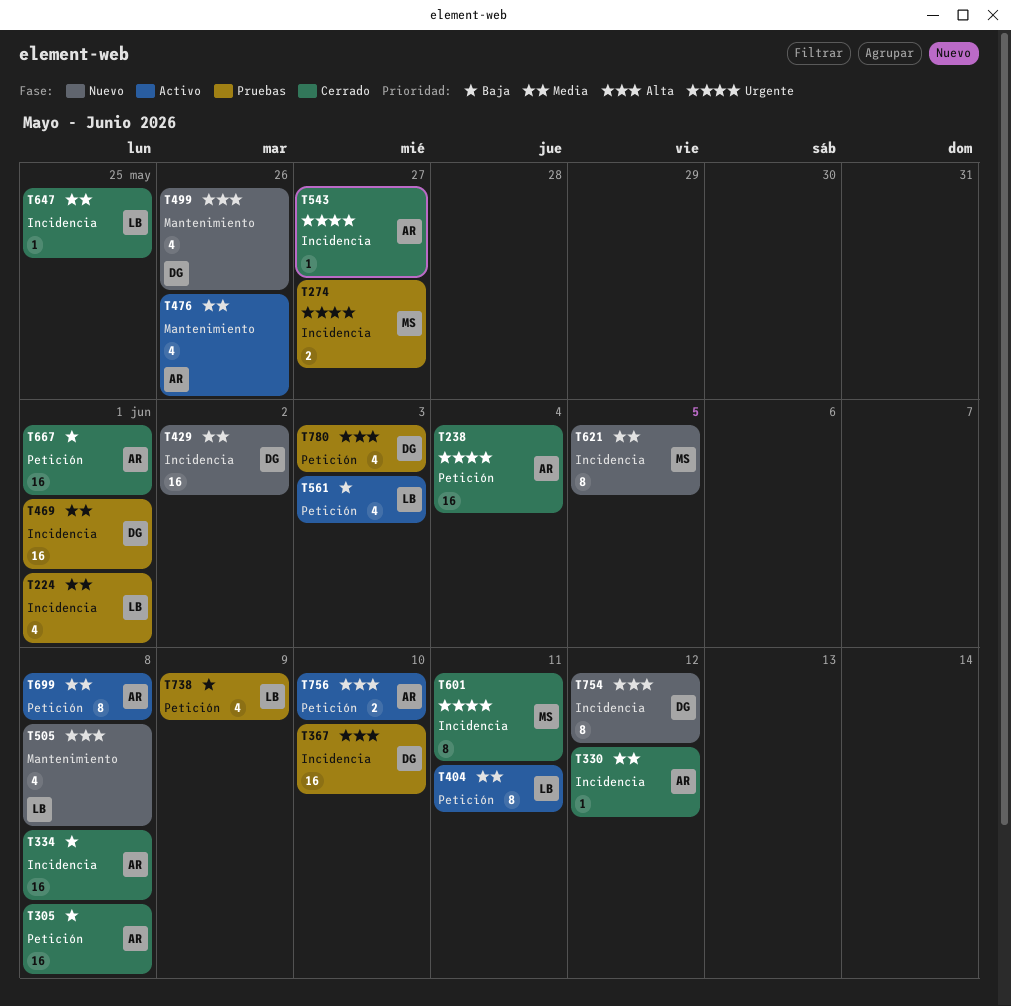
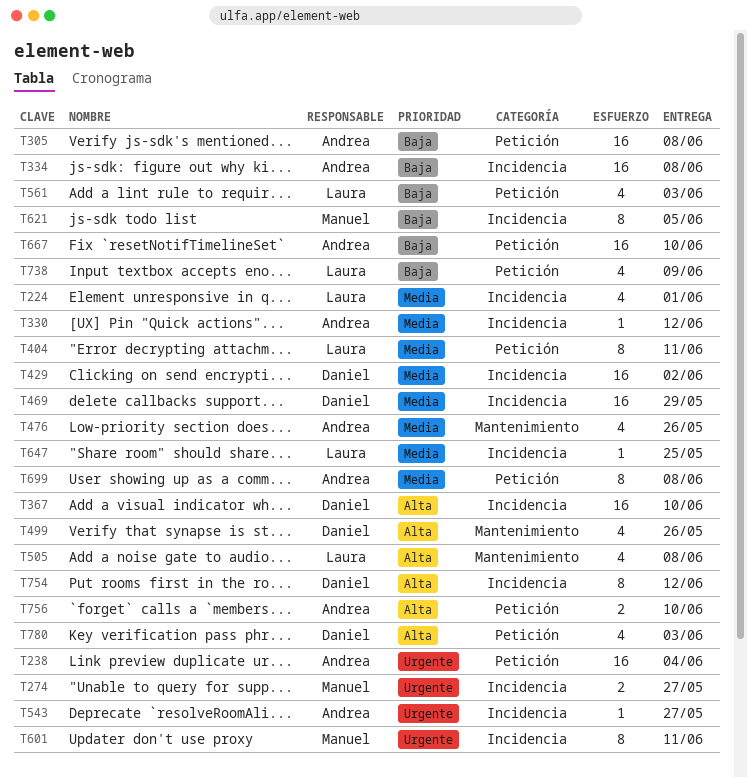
T469, due: Jun 1 -> May 29
T621, priority: Media -> Baja
T667, due: Jun 1 -> Jun 10

